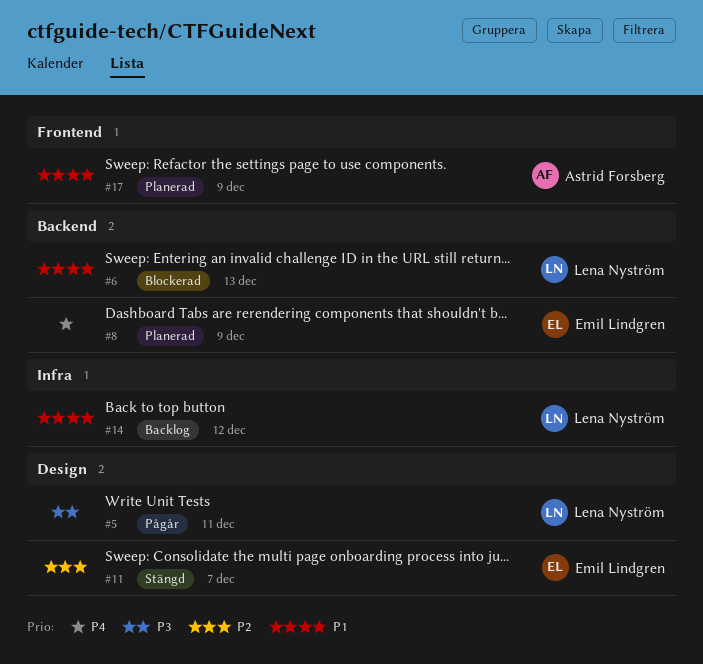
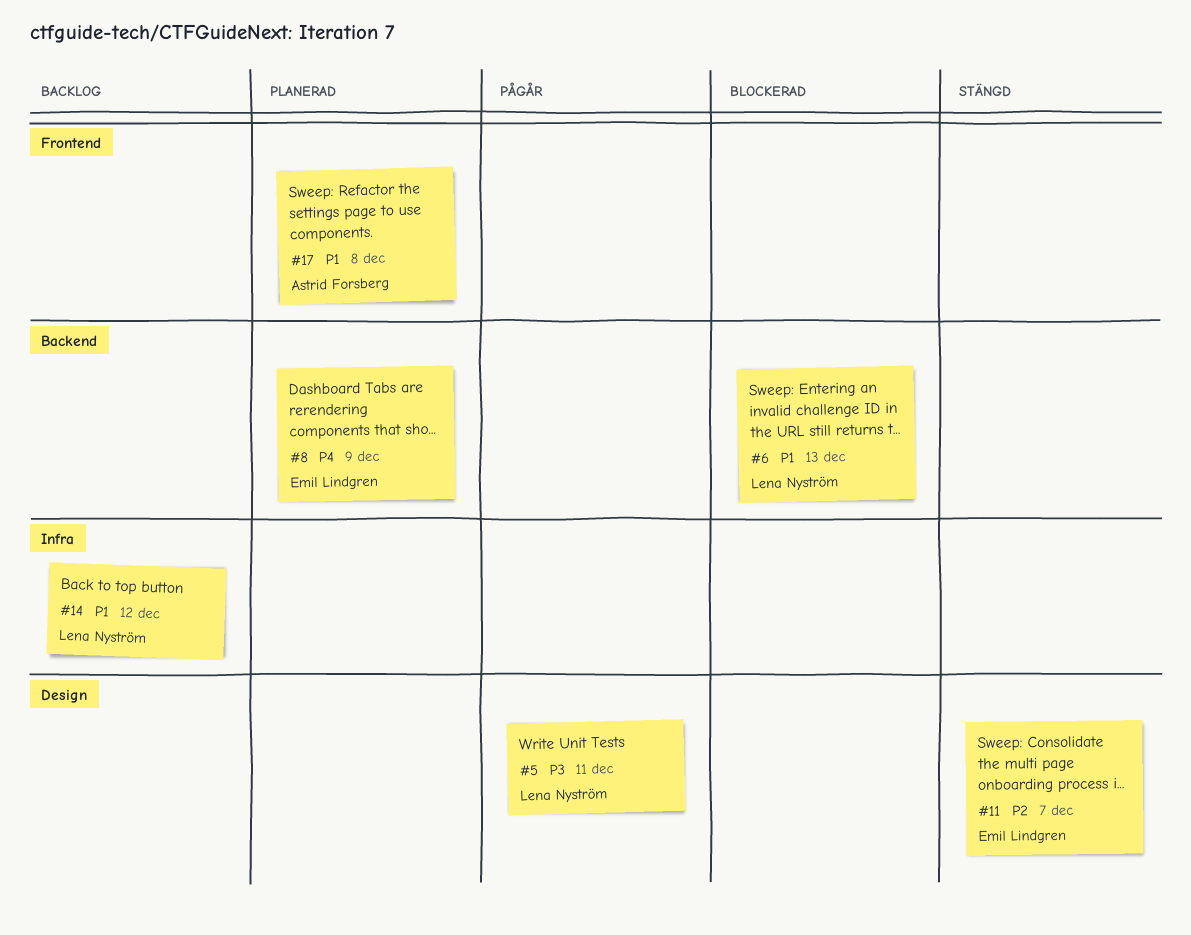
#17, due: Dec 9 -> Dec 8

